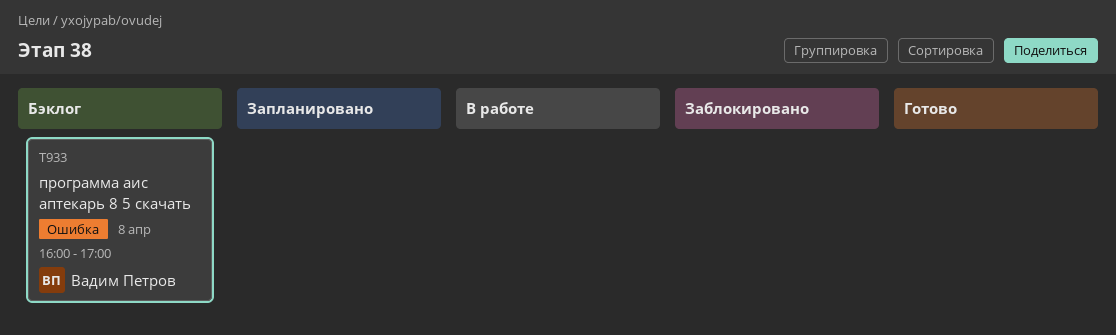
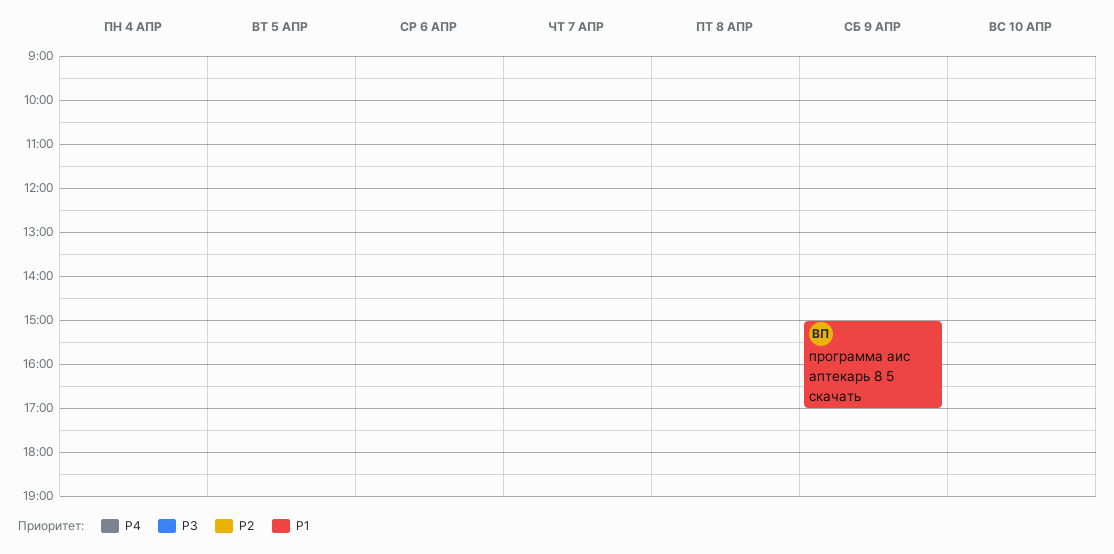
программа аис аптекарь 8 5 скачать, day: Apr 8 -> Apr 9
программа аис аптекарь 8 5 скачать, begins: 16:00 -> 15:00

